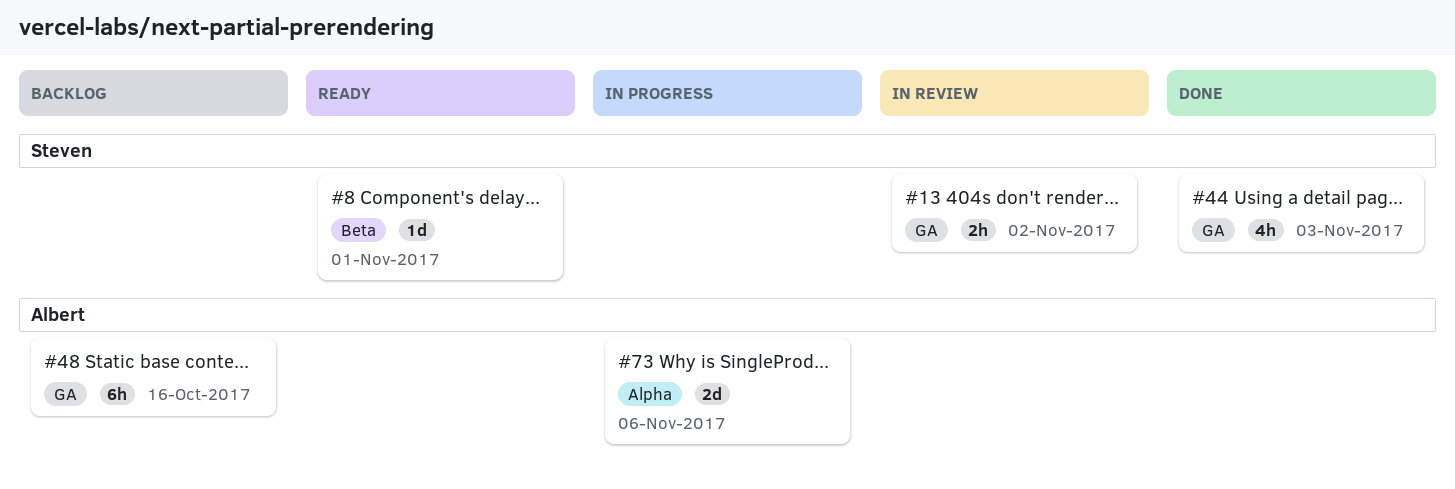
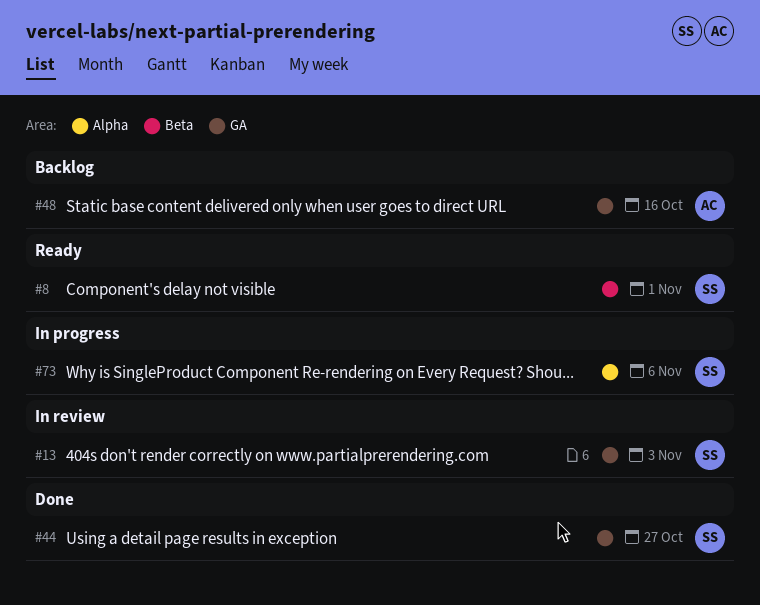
#13, due: Nov 2 -> Nov 3
#44, due: Nov 3 -> Oct 27
#73, owner: Albert -> Steven

